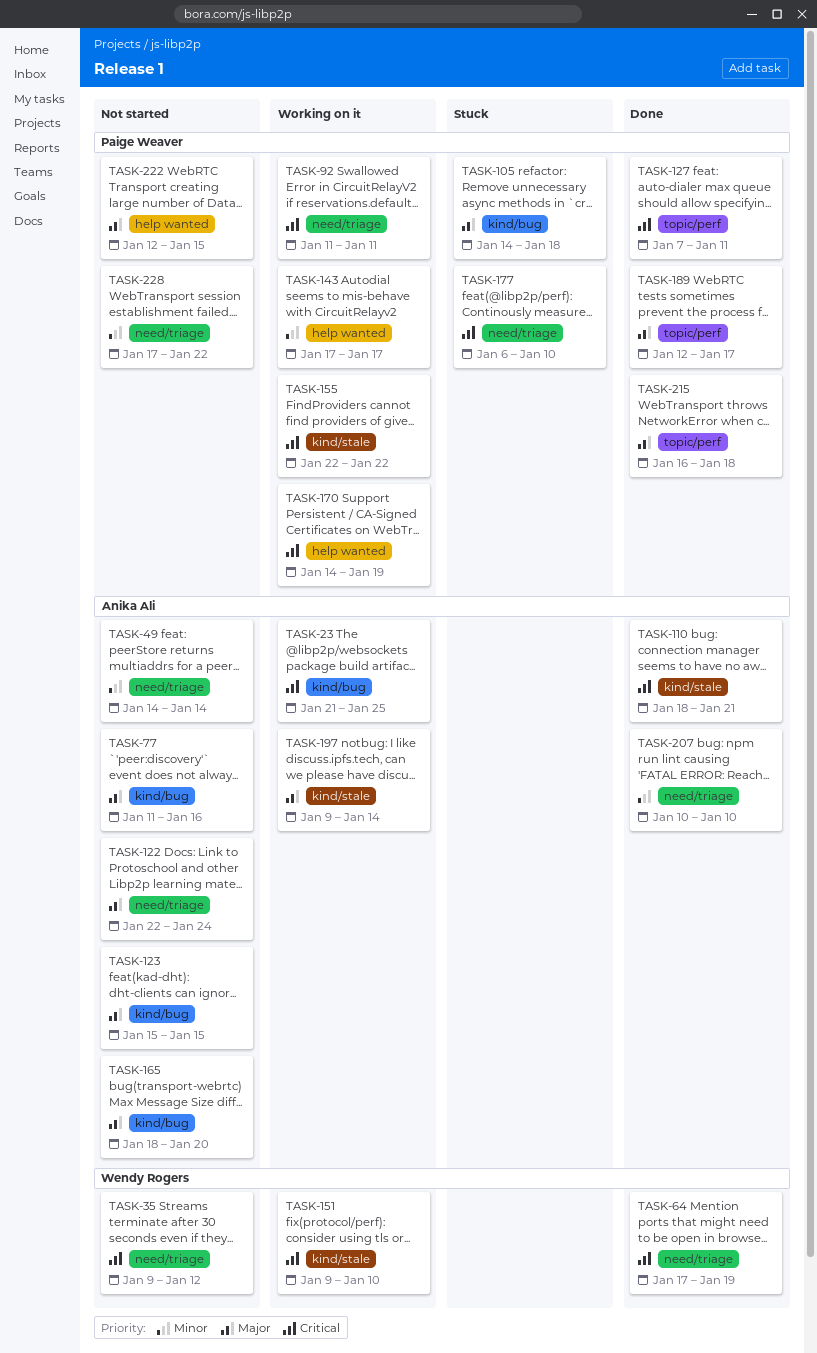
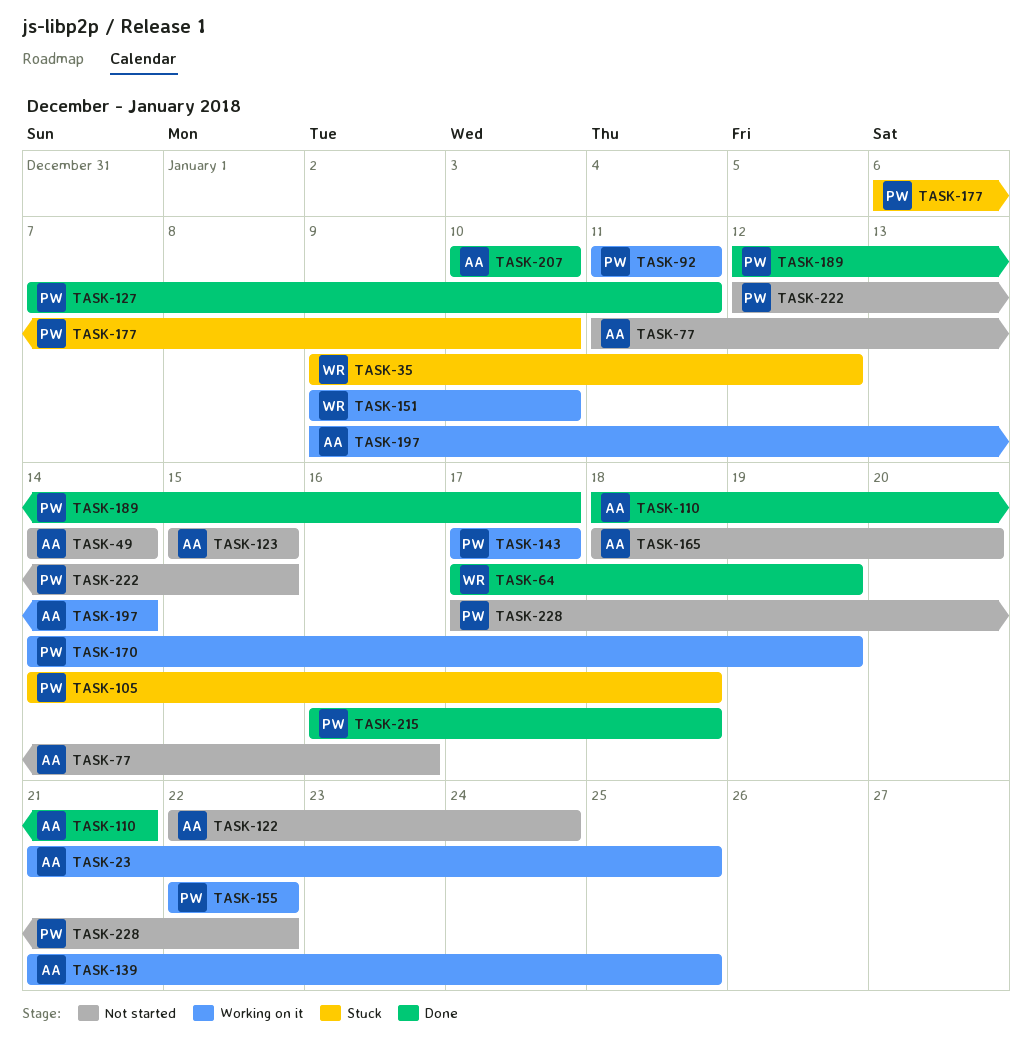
TASK-35, status: Not started -> Stuck
TASK-139: none -> present

